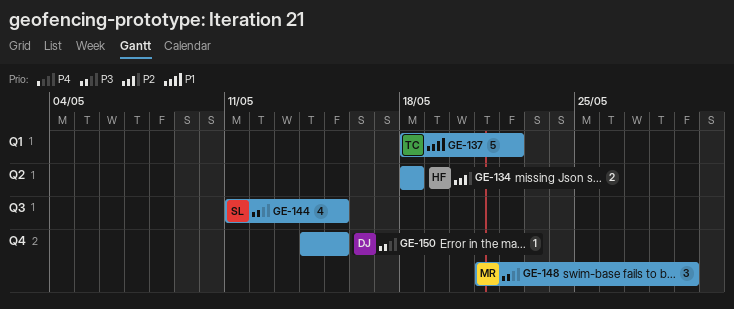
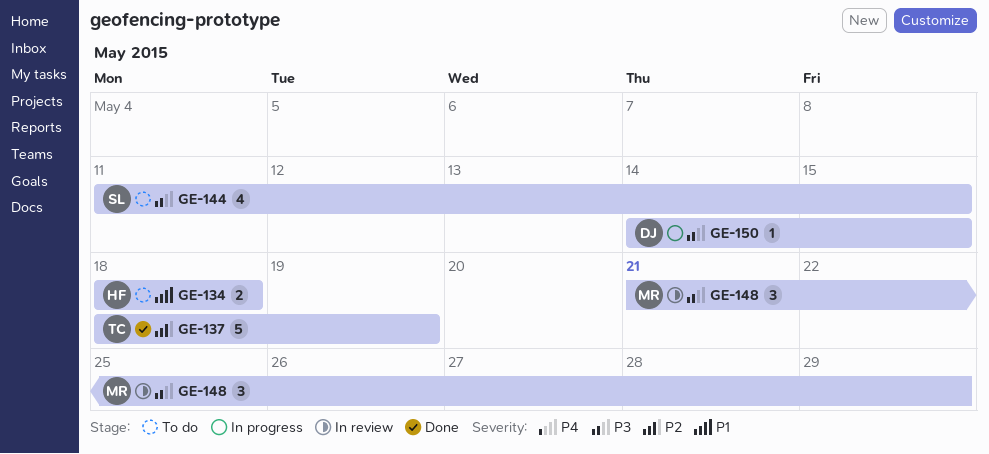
GE-134, priority: P2 -> P1
GE-137, priority: P1 -> P2
GE-137, due: May 22 -> May 19

